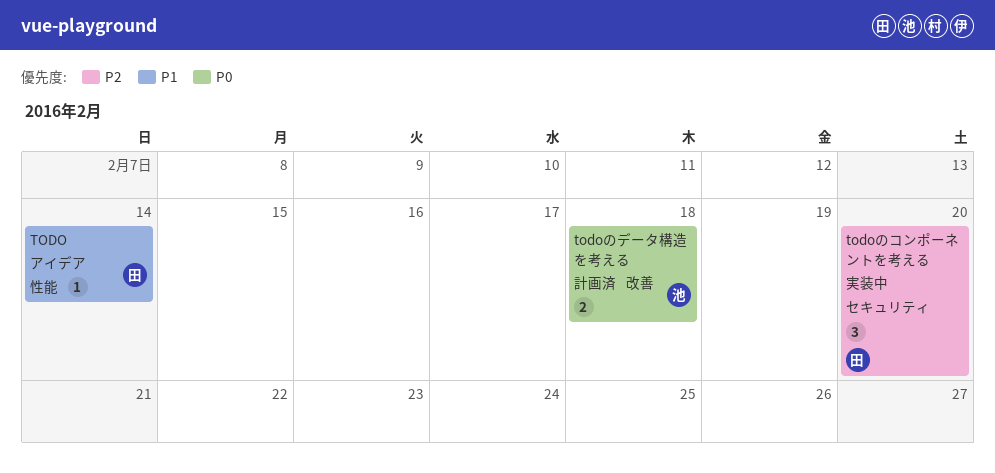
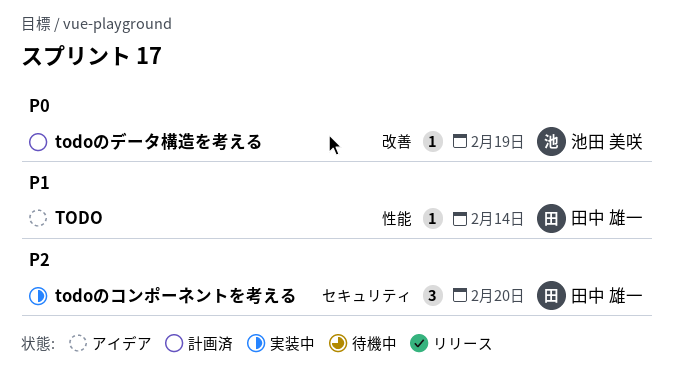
todoのデータ構造を考える, estimate: 2 -> 1
todoのデータ構造を考える, due: Feb 18 -> Feb 19

